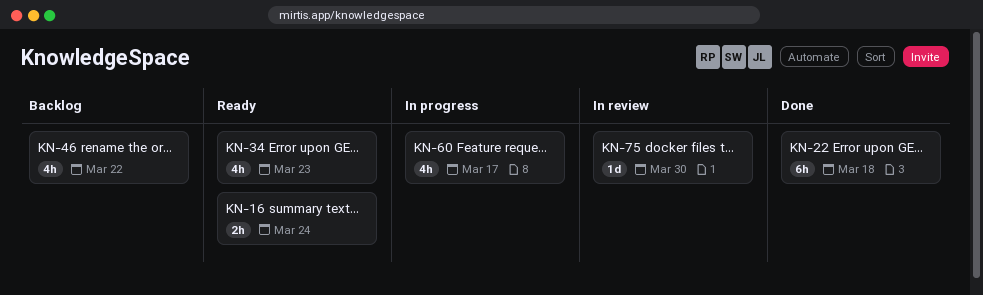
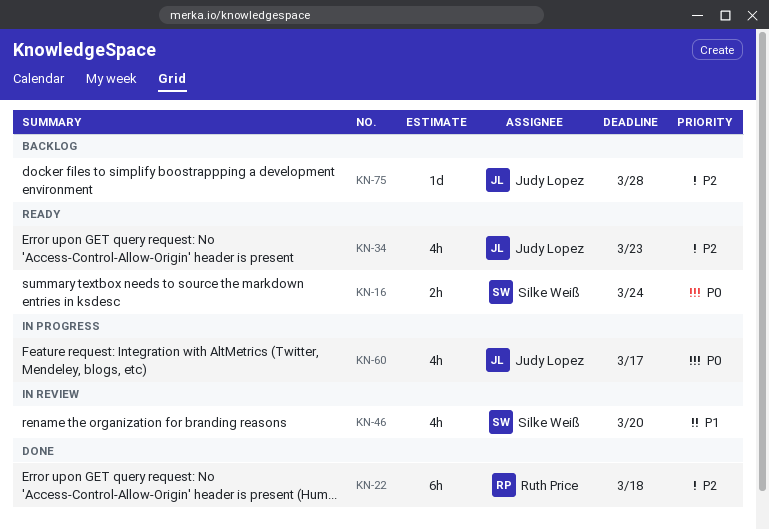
KN-46, status: Backlog -> In review
KN-46, due: Mar 22 -> Mar 20
KN-75, status: In review -> Backlog
KN-75, due: Mar 30 -> Mar 28

